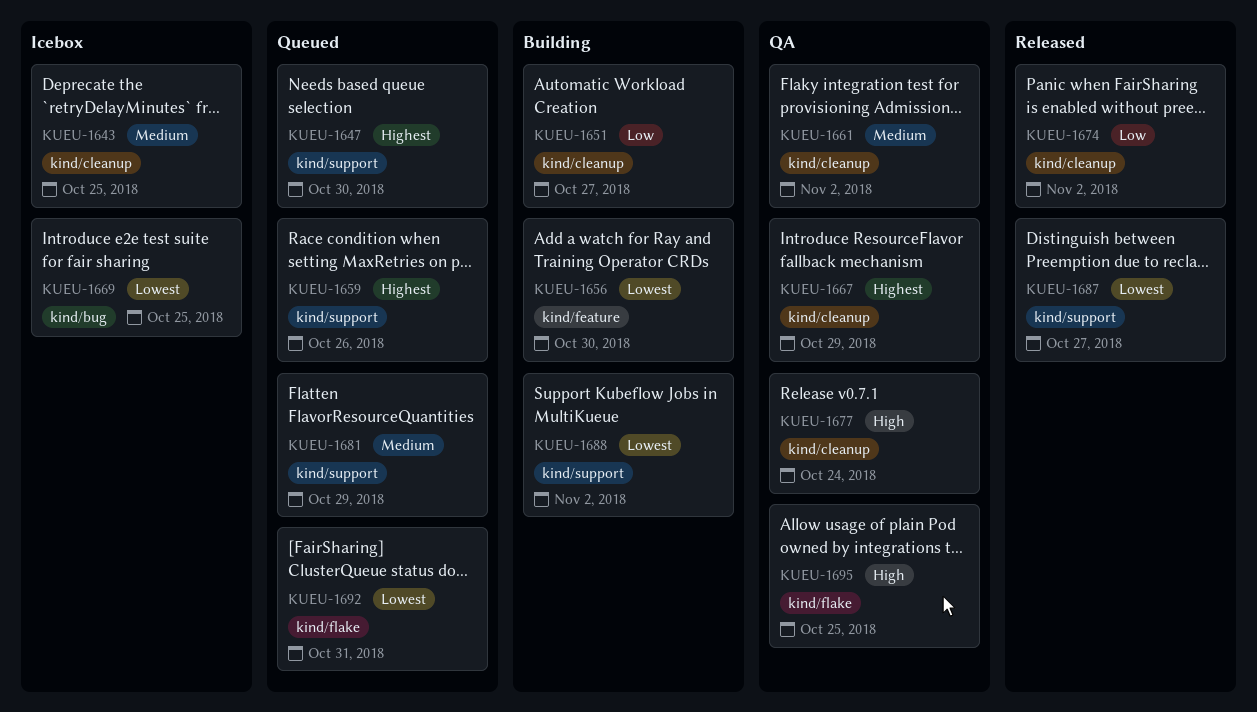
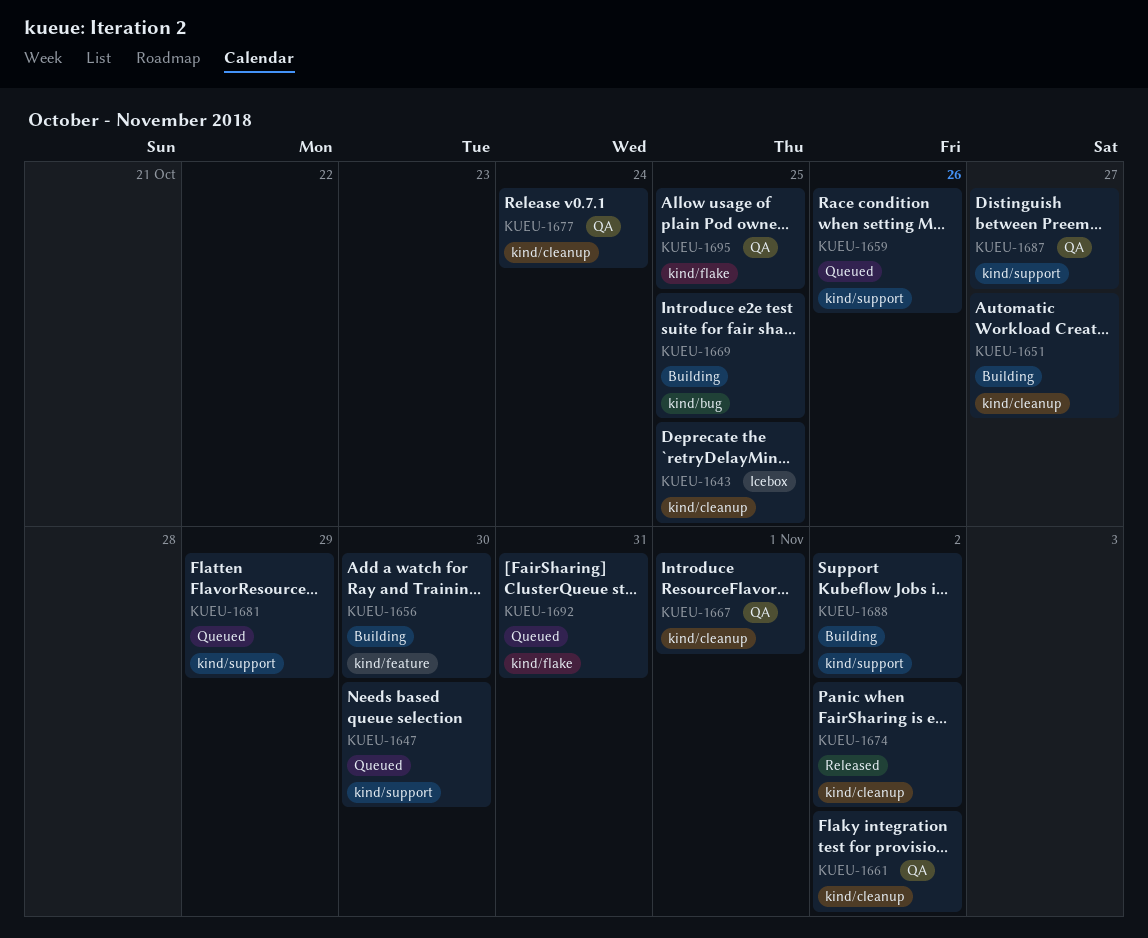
KUEU-1667, due: Oct 29 -> Nov 1
KUEU-1669, status: Icebox -> Building
KUEU-1687, status: Released -> QA

